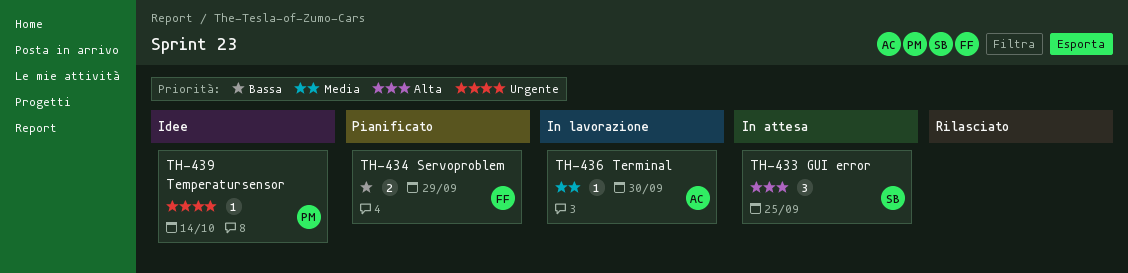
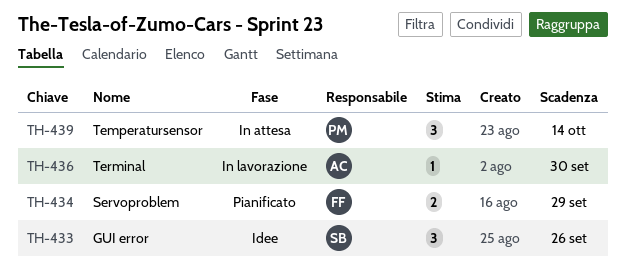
TH-433, status: In attesa -> Idee
TH-433, due: Sep 25 -> Sep 26
TH-439, status: Idee -> In attesa
TH-439, estimate: 1 -> 3

